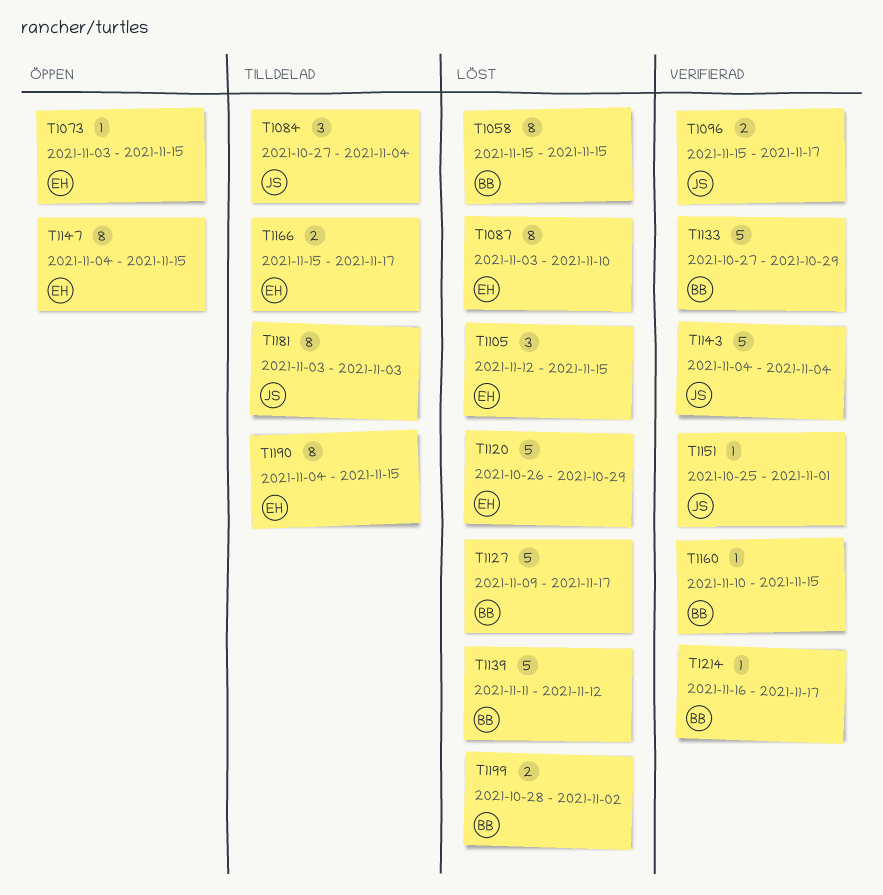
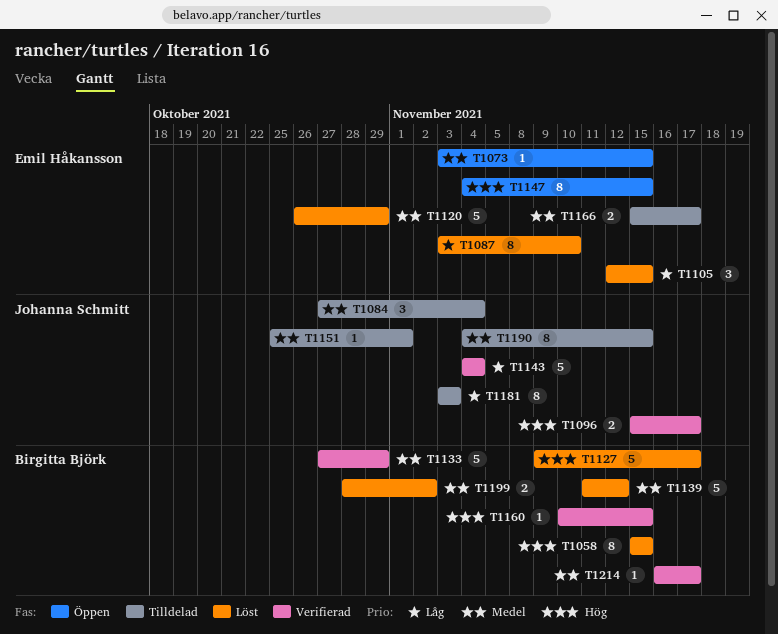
T1151, status: Verifierad -> Tilldelad
T1190, owner: Emil Håkansson -> Johanna Schmitt

